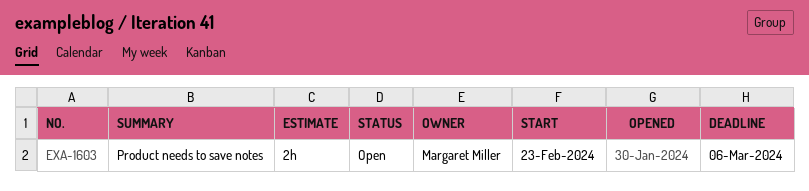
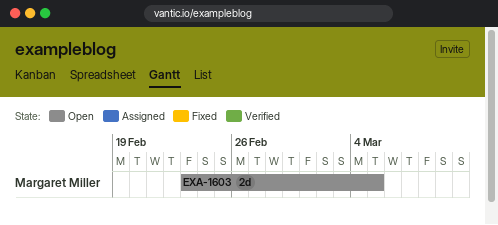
EXA-1603, estimate: 2h -> 2d
EXA-1603, due: Mar 6 -> Mar 5

